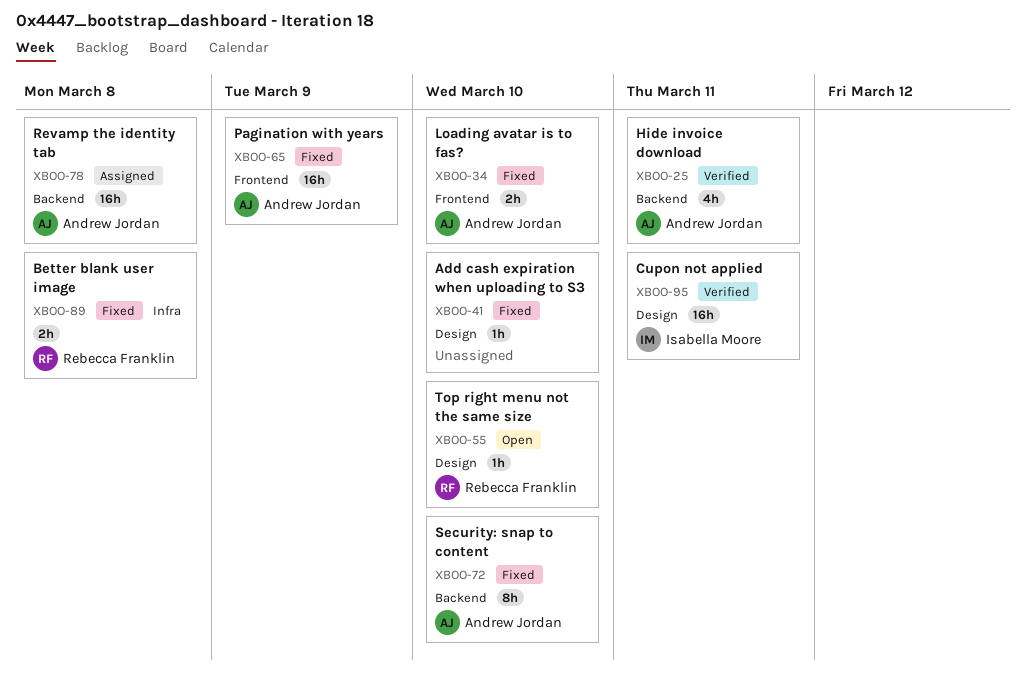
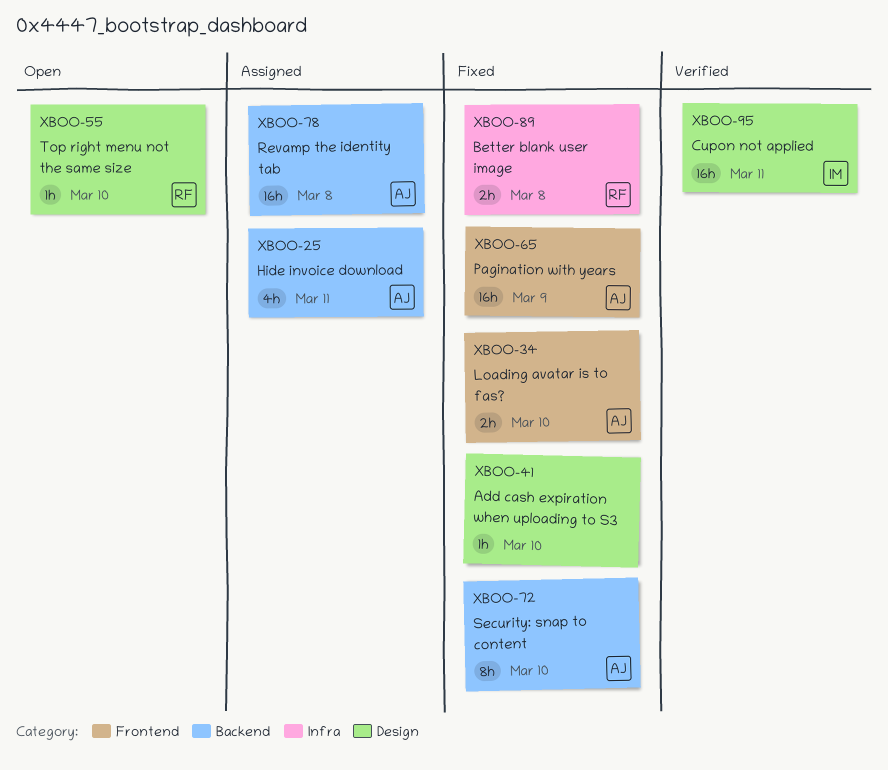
XBOO-25, status: Verified -> Assigned

